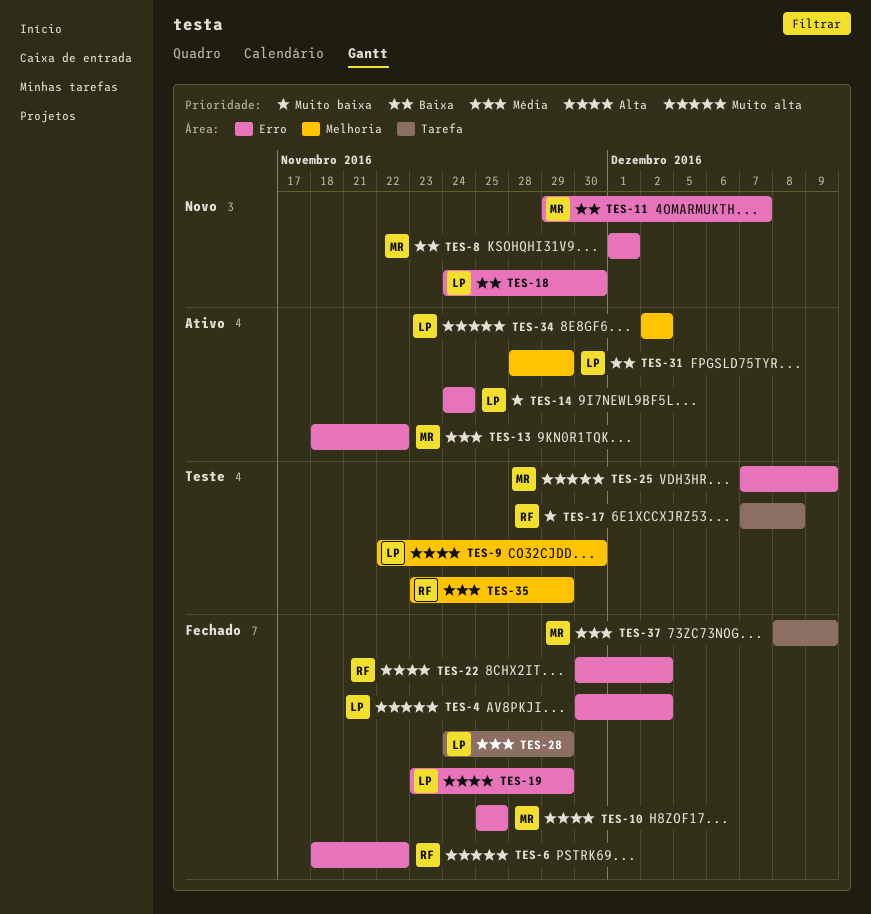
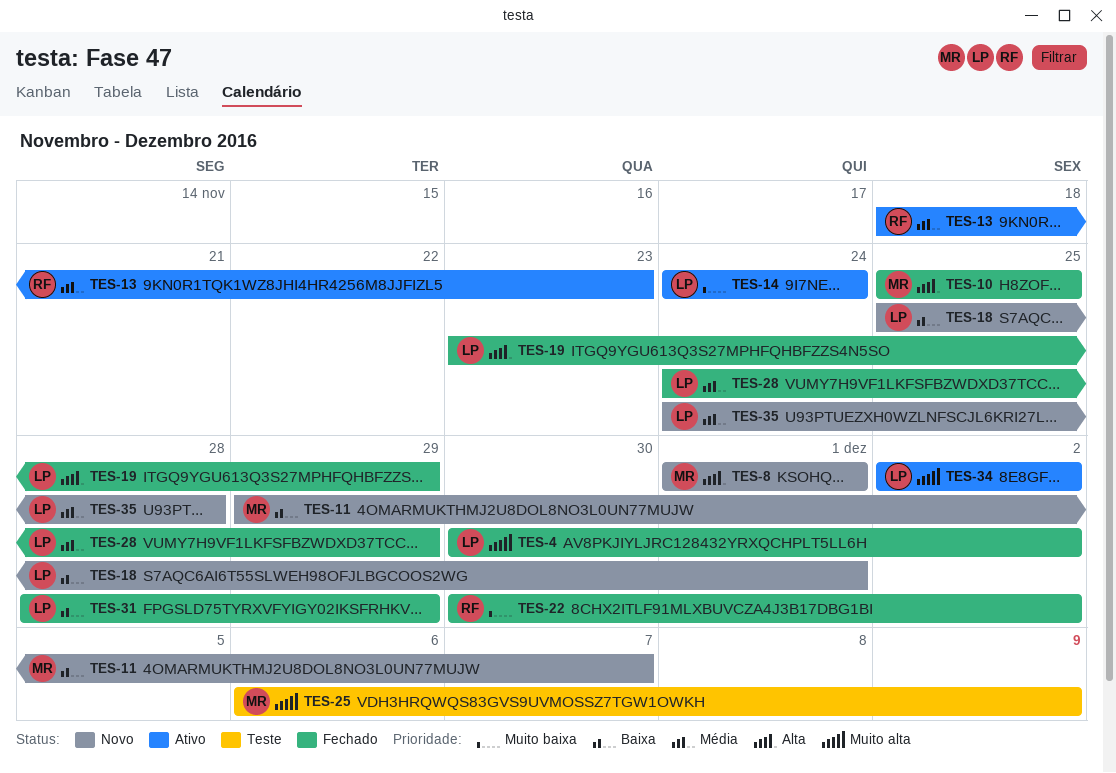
TES-6: present -> none
TES-8, priority: Baixa -> Alta
TES-9: present -> none
TES-13, owner: MR -> RF
TES-13, due: Nov 22 -> Nov 23
TES-17: present -> none
TES-18, start: Nov 24 -> Nov 25
TES-18, due: Nov 30 -> Dec 1
TES-22, priority: Alta -> Muito baixa
TES-25, start: Dec 7 -> Dec 6
TES-31, status: Ativo -> Fechado
TES-35, status: Teste -> Novo
TES-35, owner: RF -> LP
TES-35, start: Nov 23 -> Nov 24
TES-35, due: Nov 29 -> Nov 28
TES-37: present -> none

